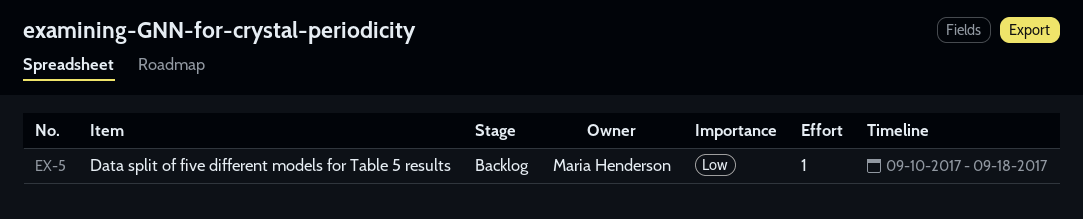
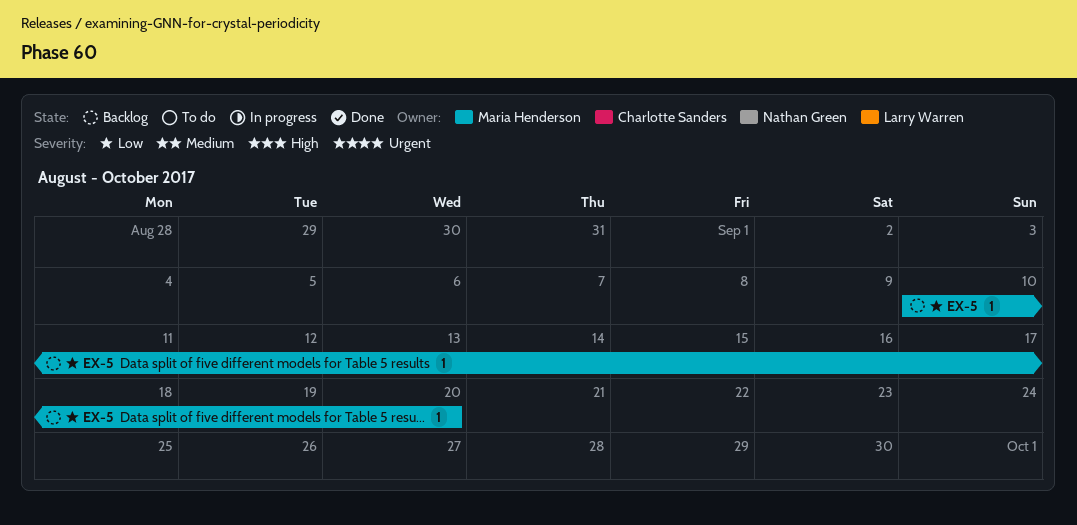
EX-5, due: Sep 18 -> Sep 20

